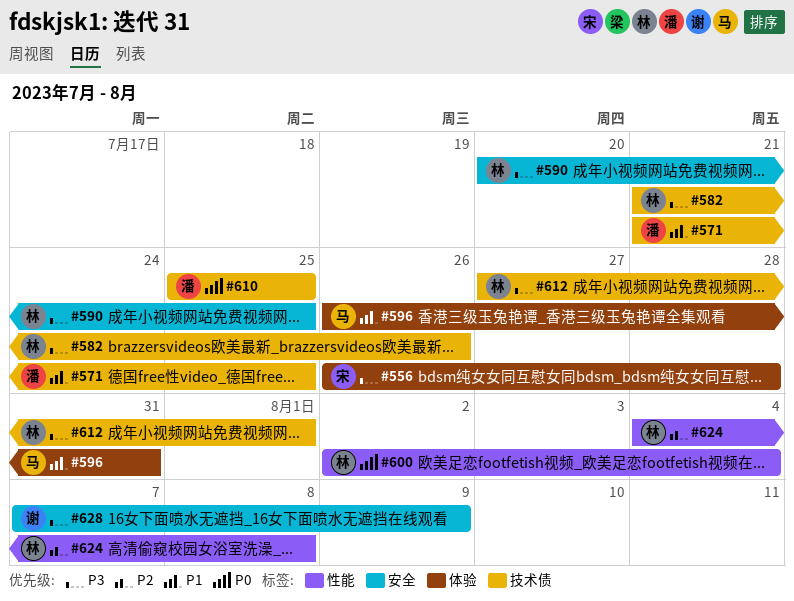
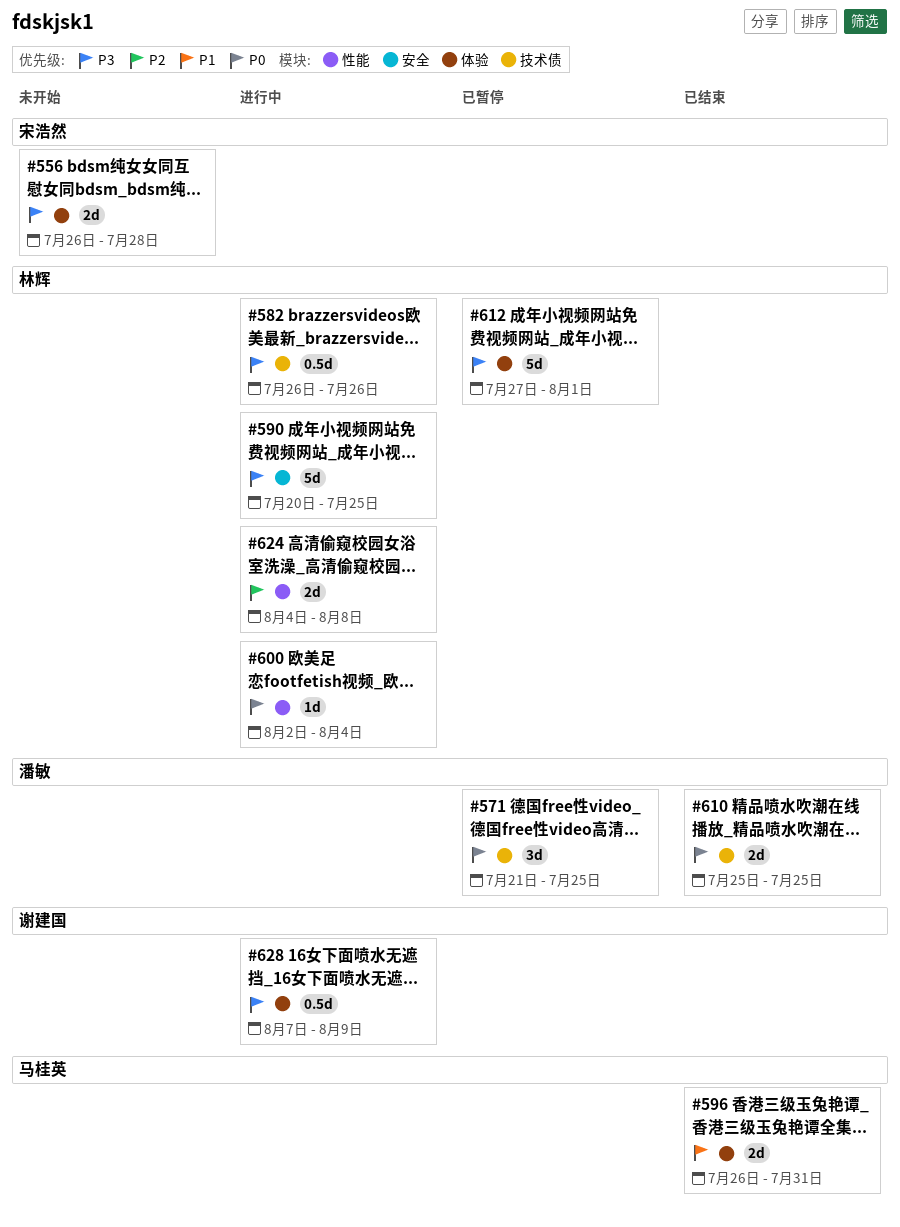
#571, priority: P1 -> P0
#582, start: Jul 21 -> Jul 26
#612, label: 技术债 -> 体验
#628, label: 安全 -> 体验

